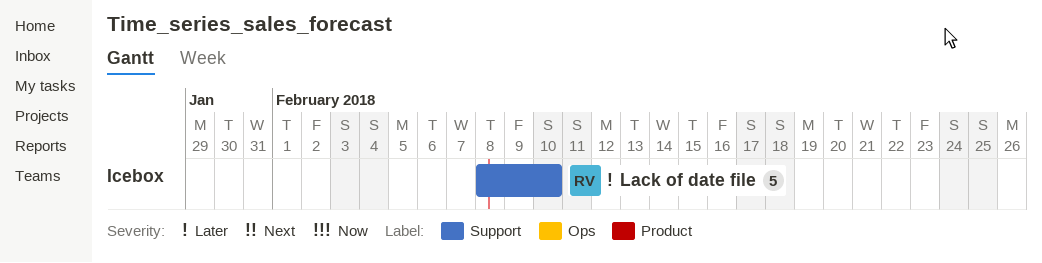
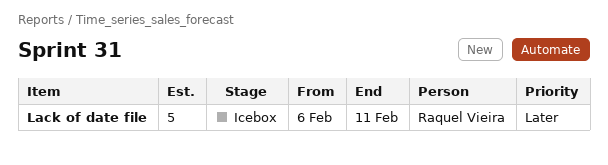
Lack of date file, start: Feb 8 -> Feb 6
Lack of date file, due: Feb 10 -> Feb 11

